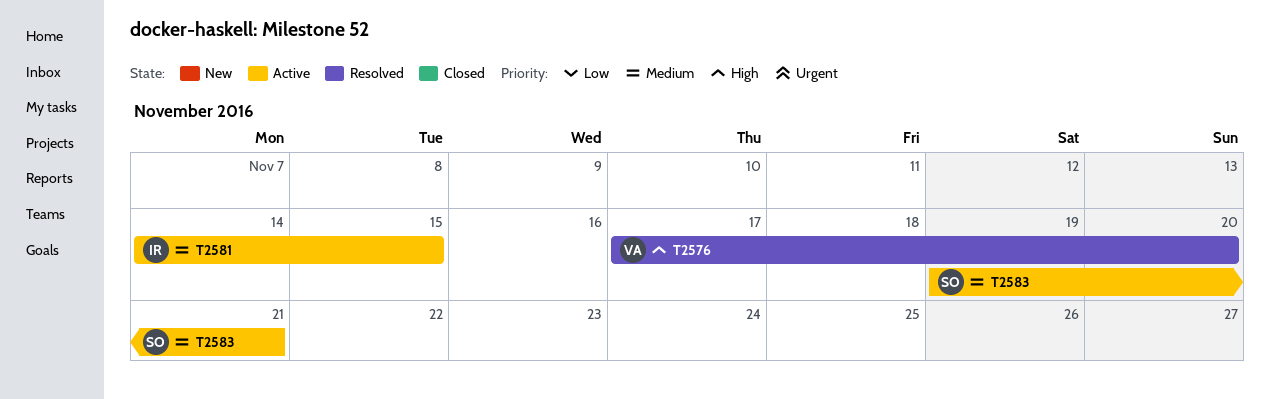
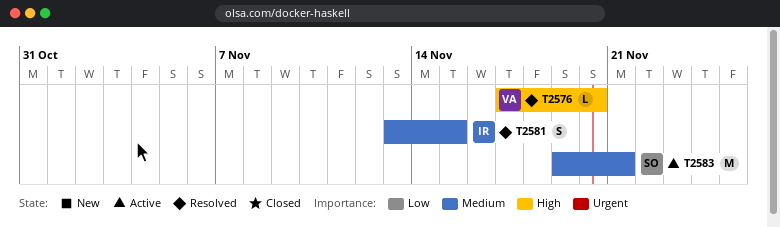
T2581, status: Active -> Resolved
T2581, start: Nov 14 -> Nov 13

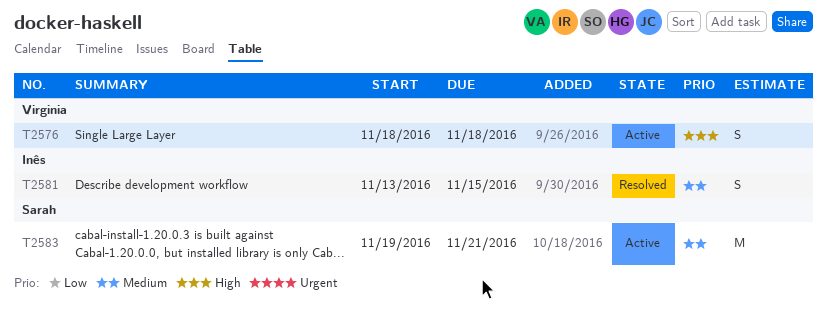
T2576, status: Resolved -> Active
T2576, estimate: L -> S
T2576, start: Nov 17 -> Nov 18
T2576, due: Nov 20 -> Nov 18

